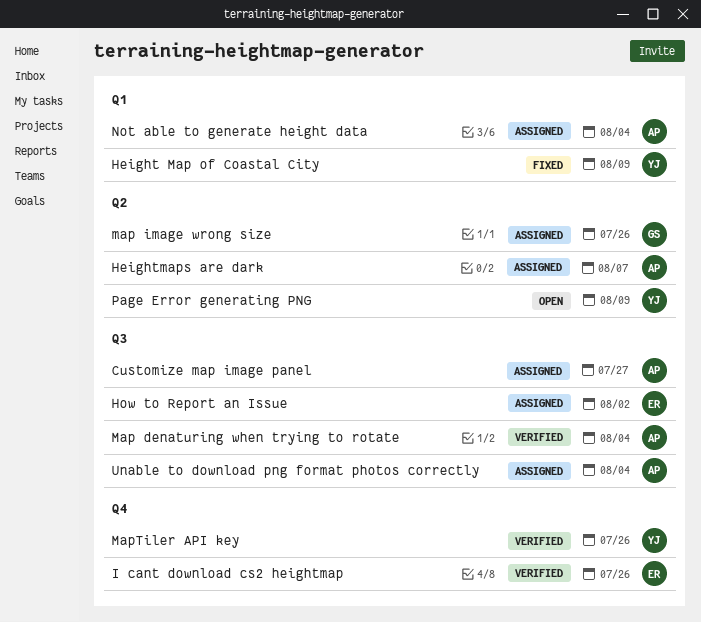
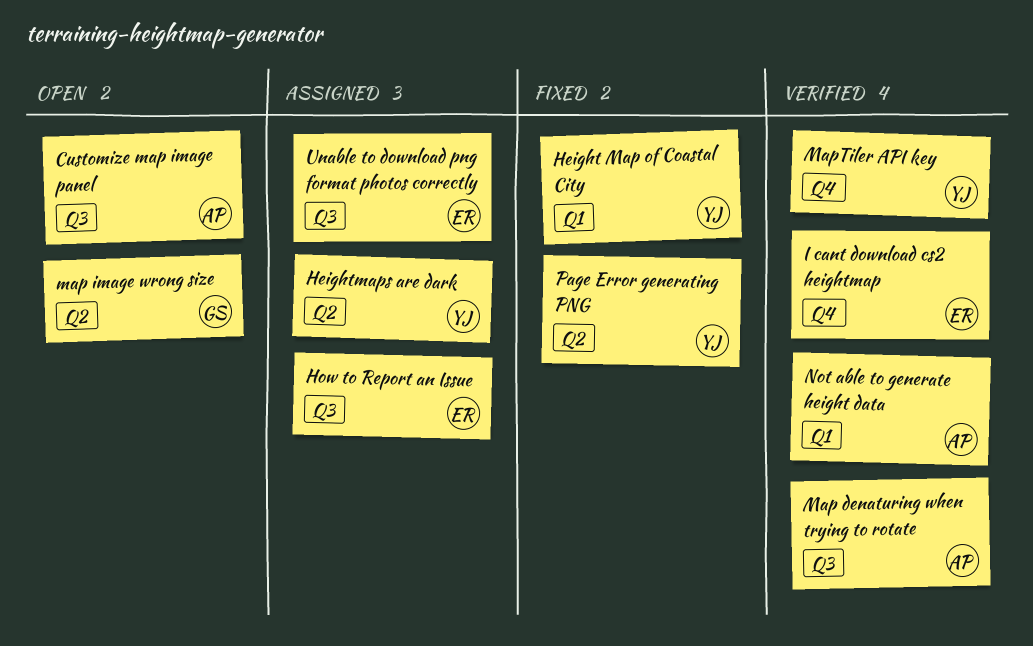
Customize map image panel, status: Assigned -> Open
Heightmaps are dark, owner: AP -> YJ
map image wrong size, status: Assigned -> Open
Not able to generate height data, status: Assigned -> Verified
Page Error generating PNG, status: Open -> Fixed
Unable to download png format photos correctly, owner: AP -> ER

